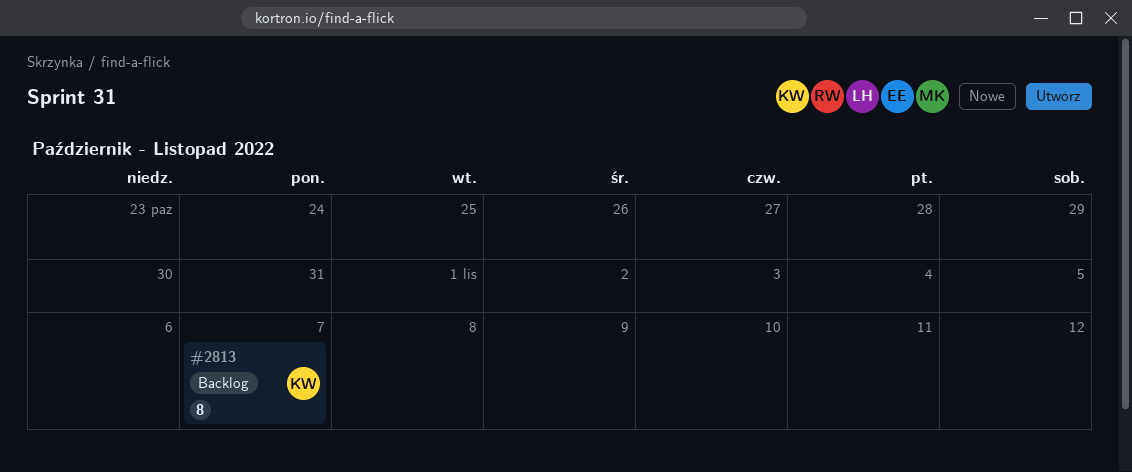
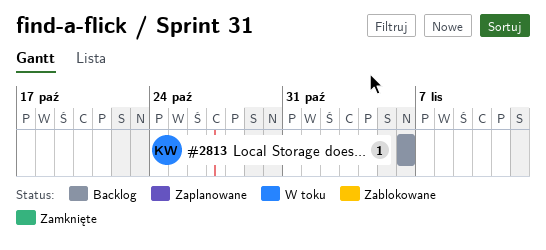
#2813, estimate: 8 -> 1
#2813, due: Nov 7 -> Nov 6

